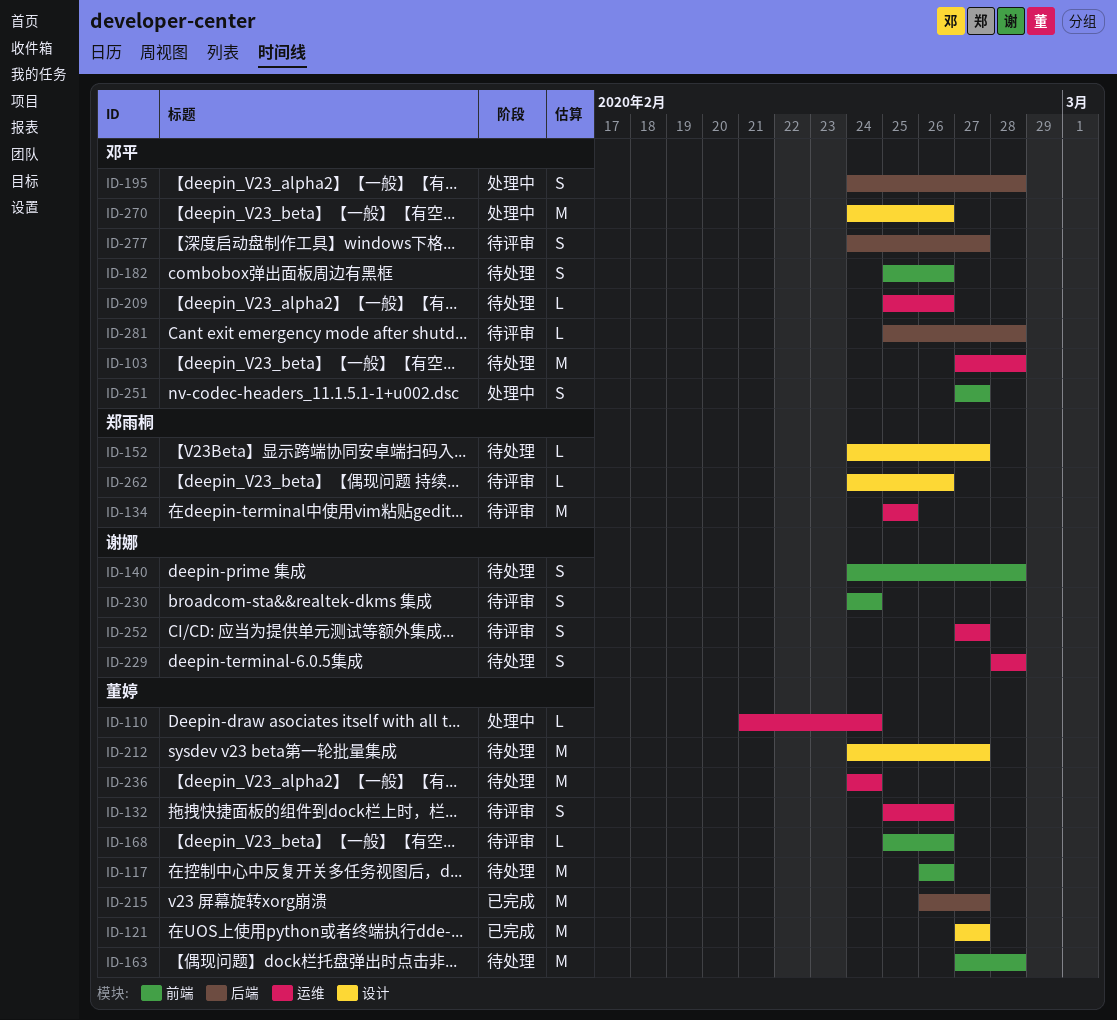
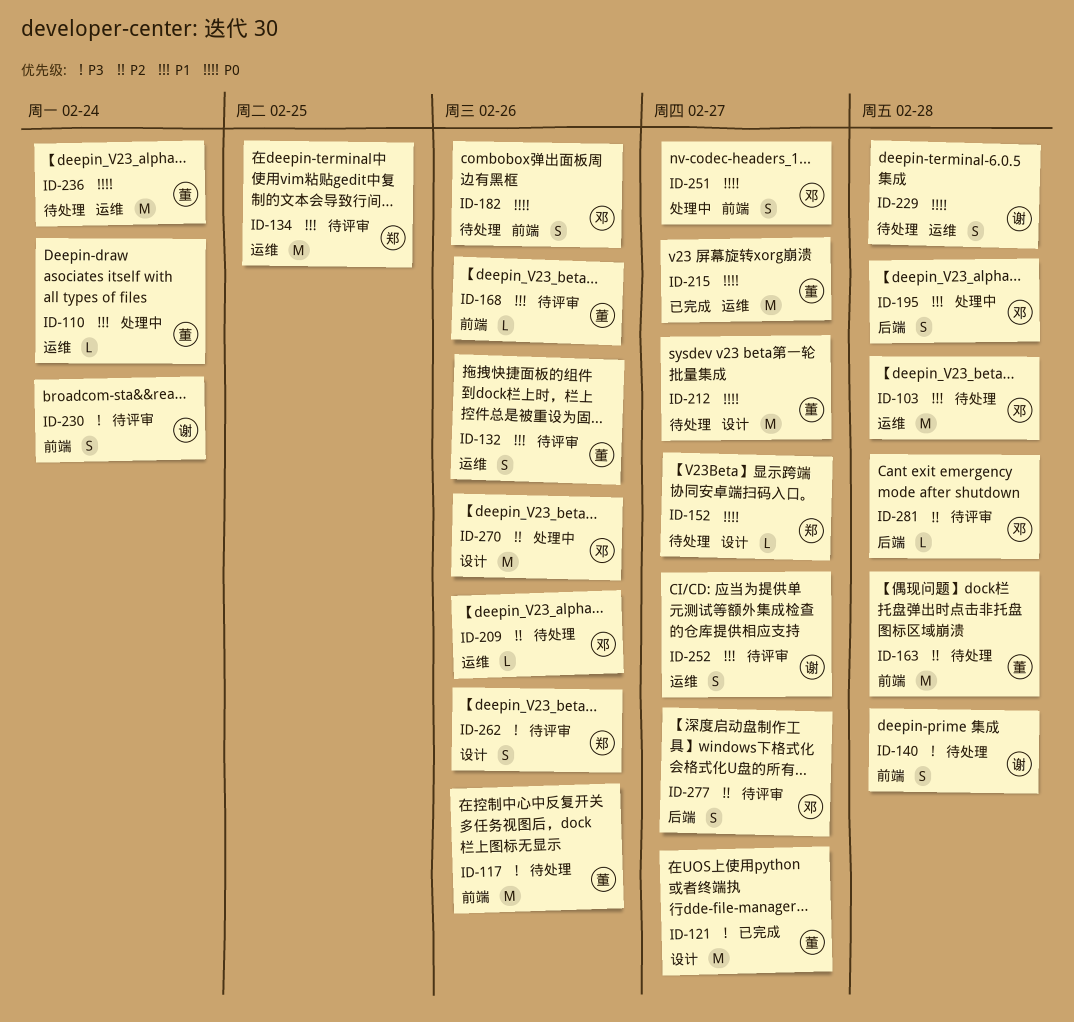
ID-215, label: 后端 -> 运维
ID-262, estimate: L -> S

